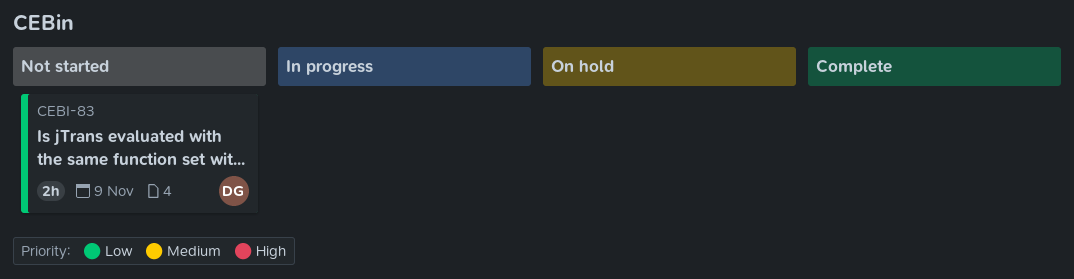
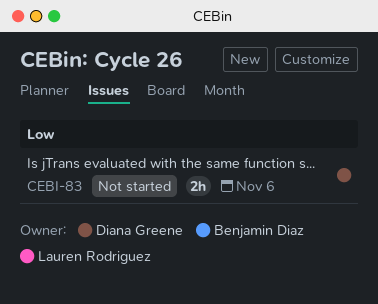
CEBI-83, due: Nov 9 -> Nov 6

